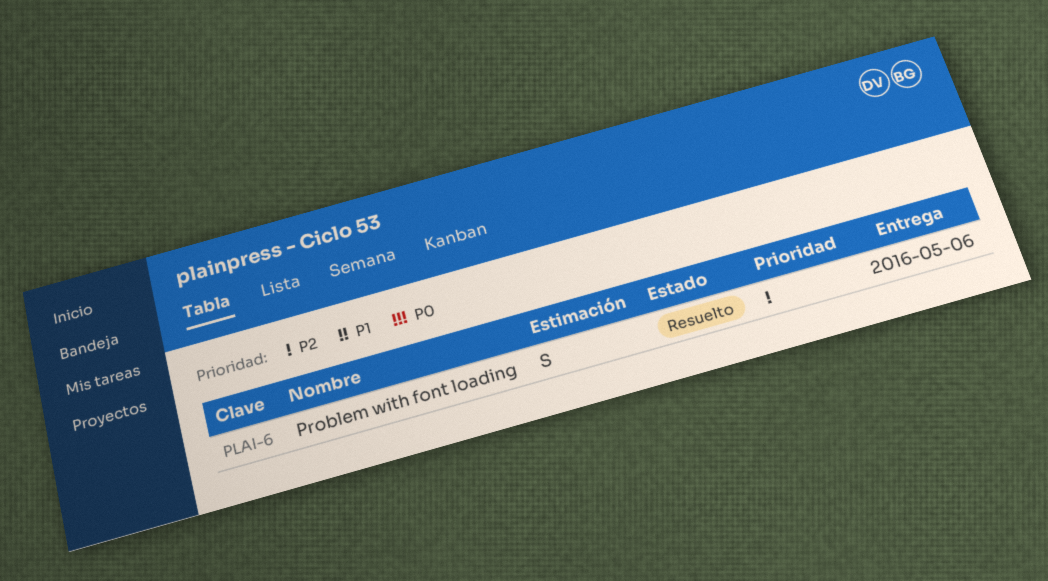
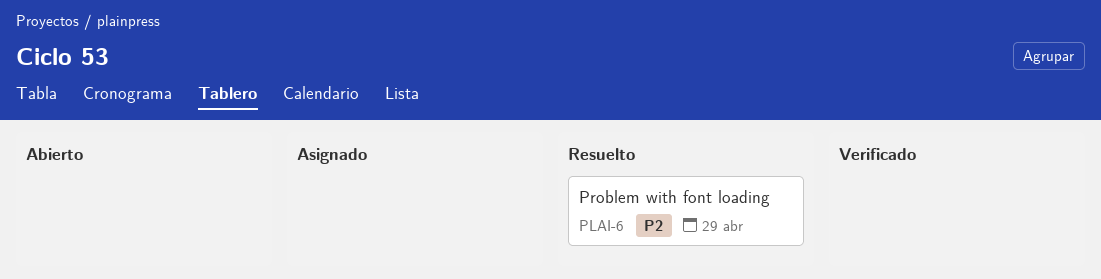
PLAI-6, due: May 6 -> Apr 29

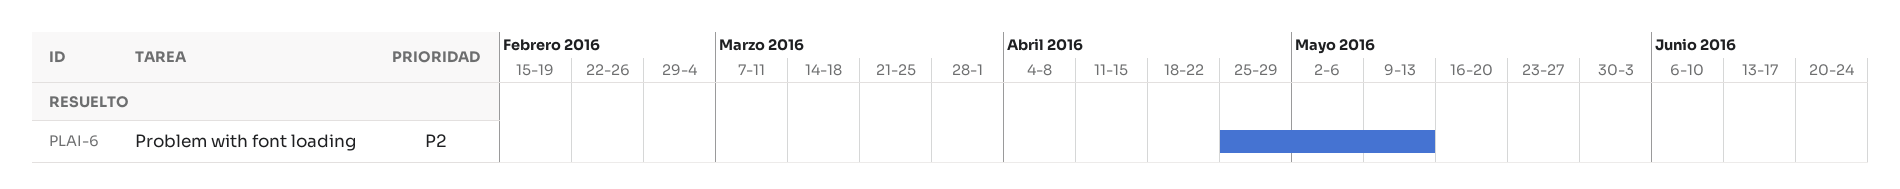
PLAI-6, due: Apr 29 -> May 13

